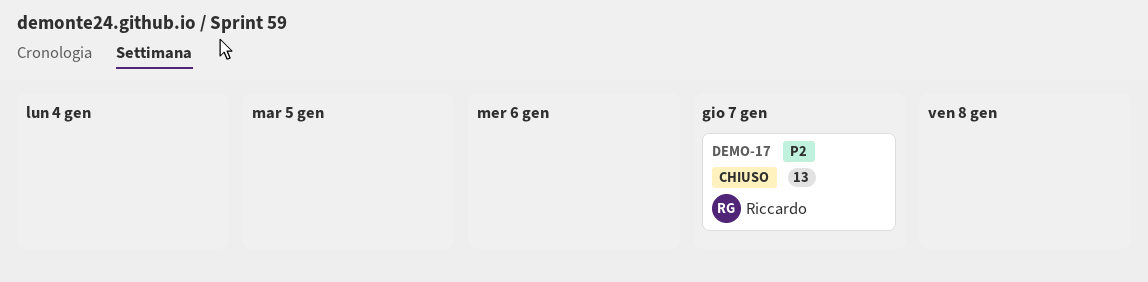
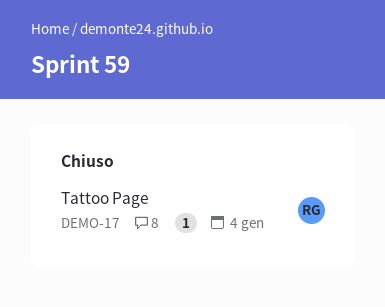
DEMO-17, estimate: 13 -> 1
DEMO-17, due: Jan 7 -> Jan 4

